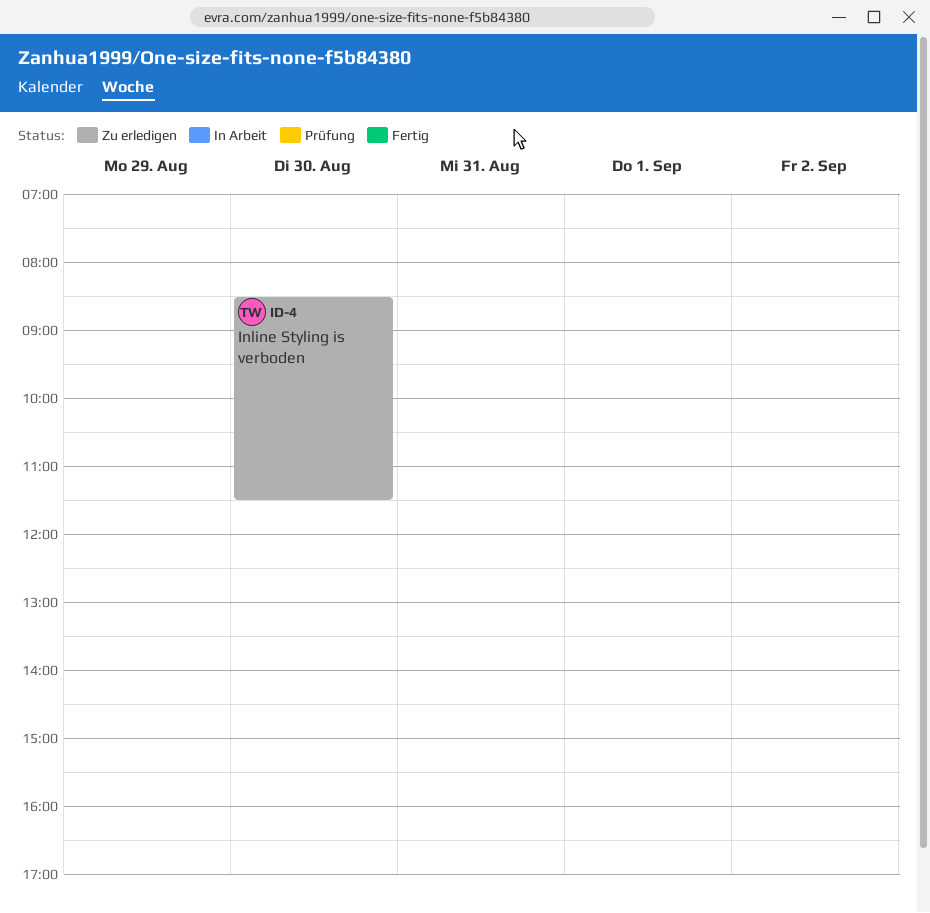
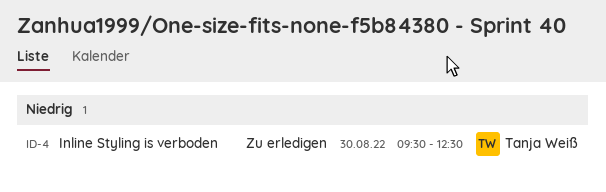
ID-4, begins: 08:30 -> 09:30
ID-4, ends: 11:30 -> 12:30

